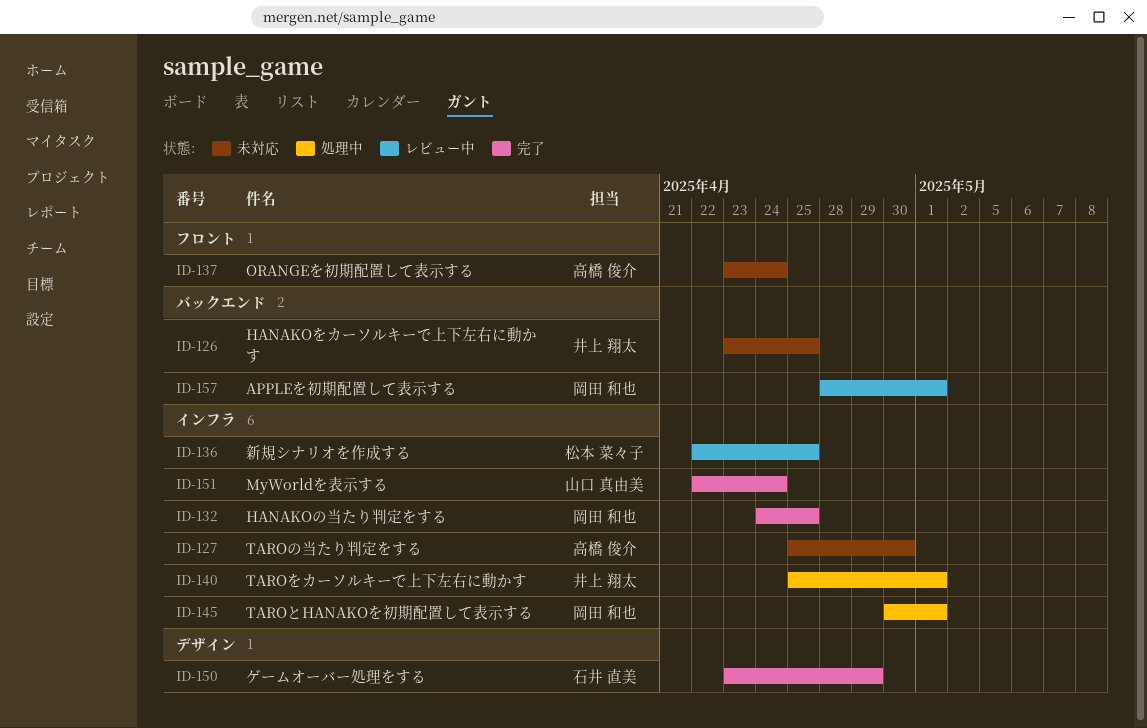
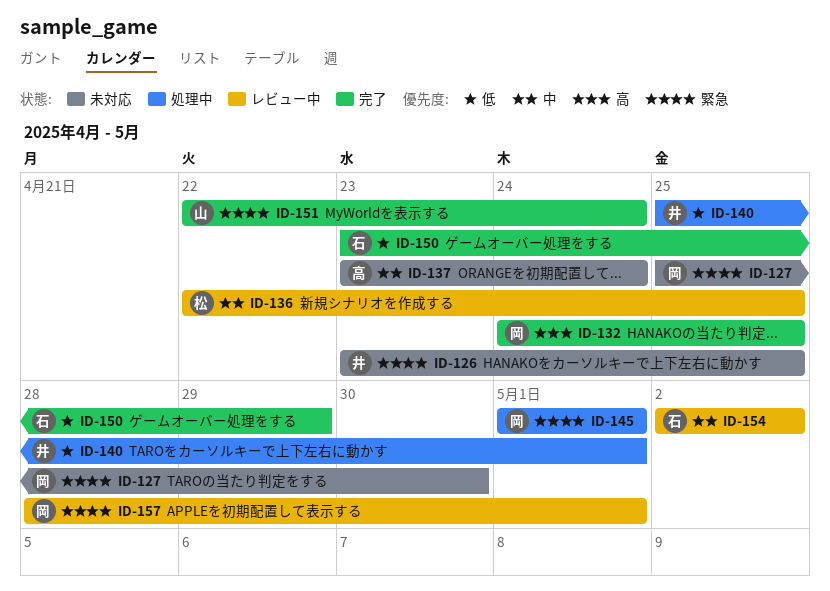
ID-127, owner: 高橋 俊介 -> 岡田 和也
ID-145, start: Apr 30 -> May 1
ID-154: none -> present

